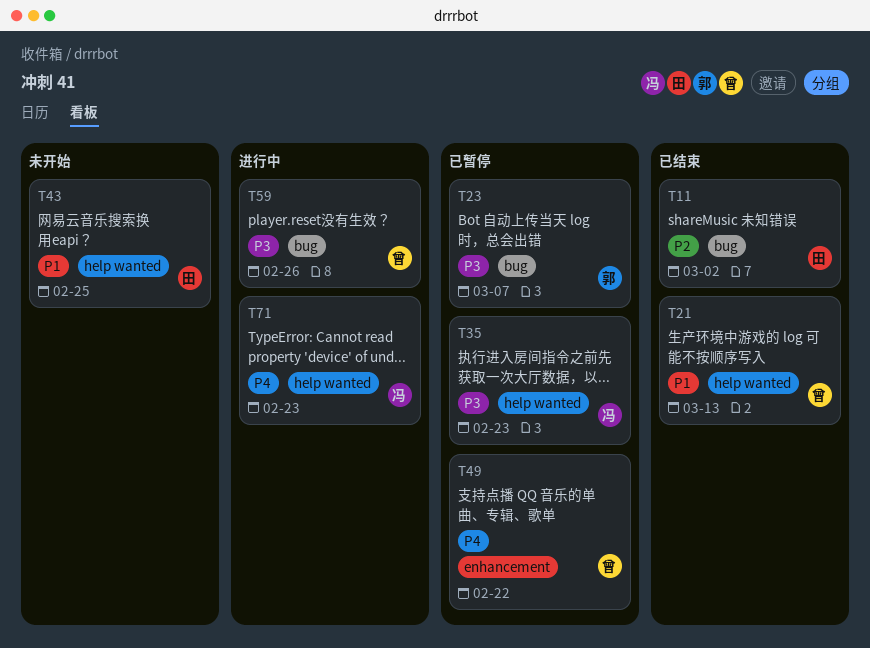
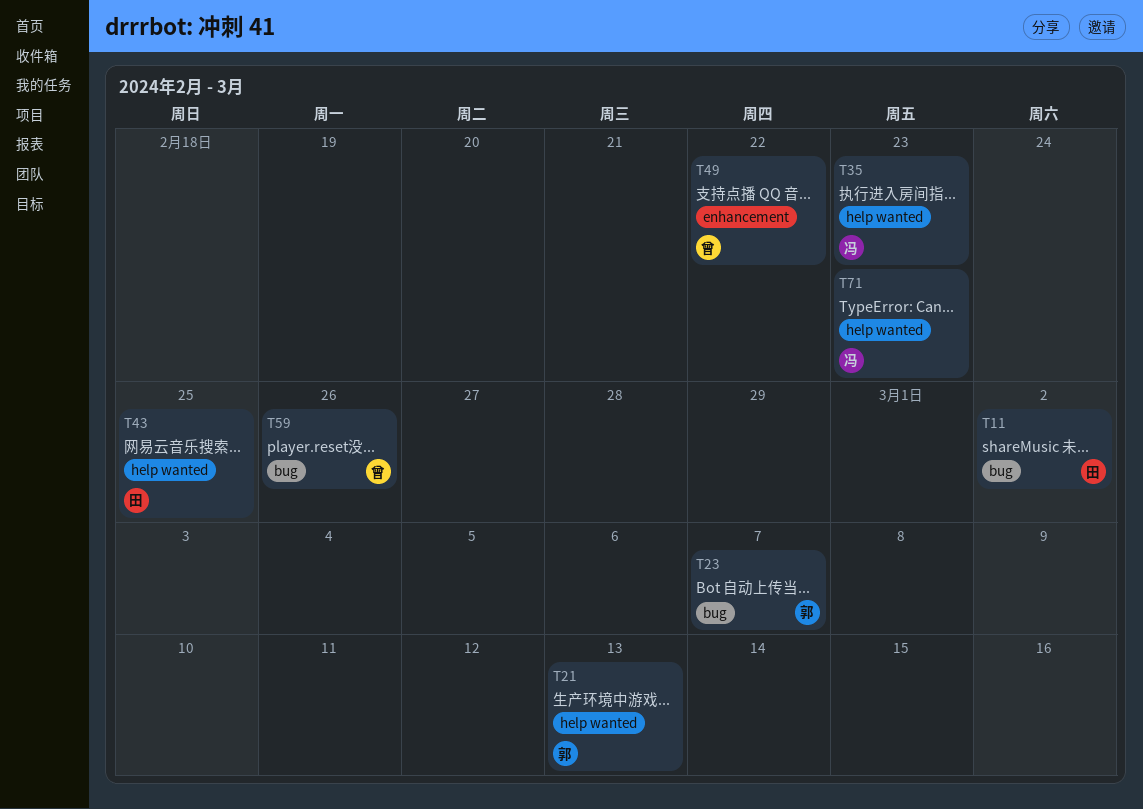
T21, owner: 曾 -> 郭

